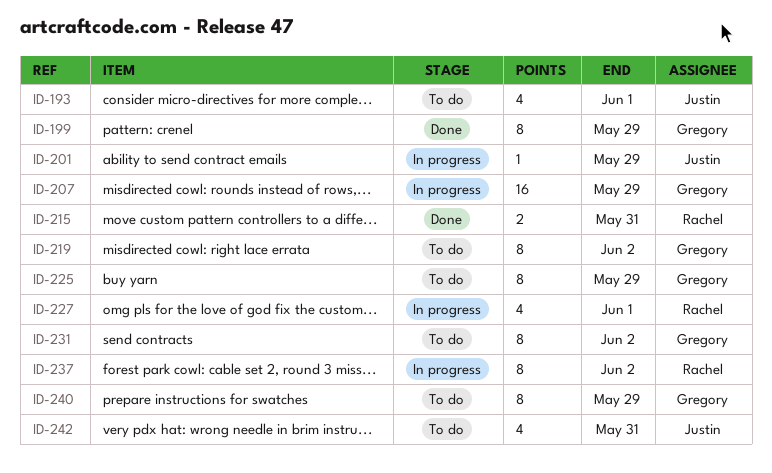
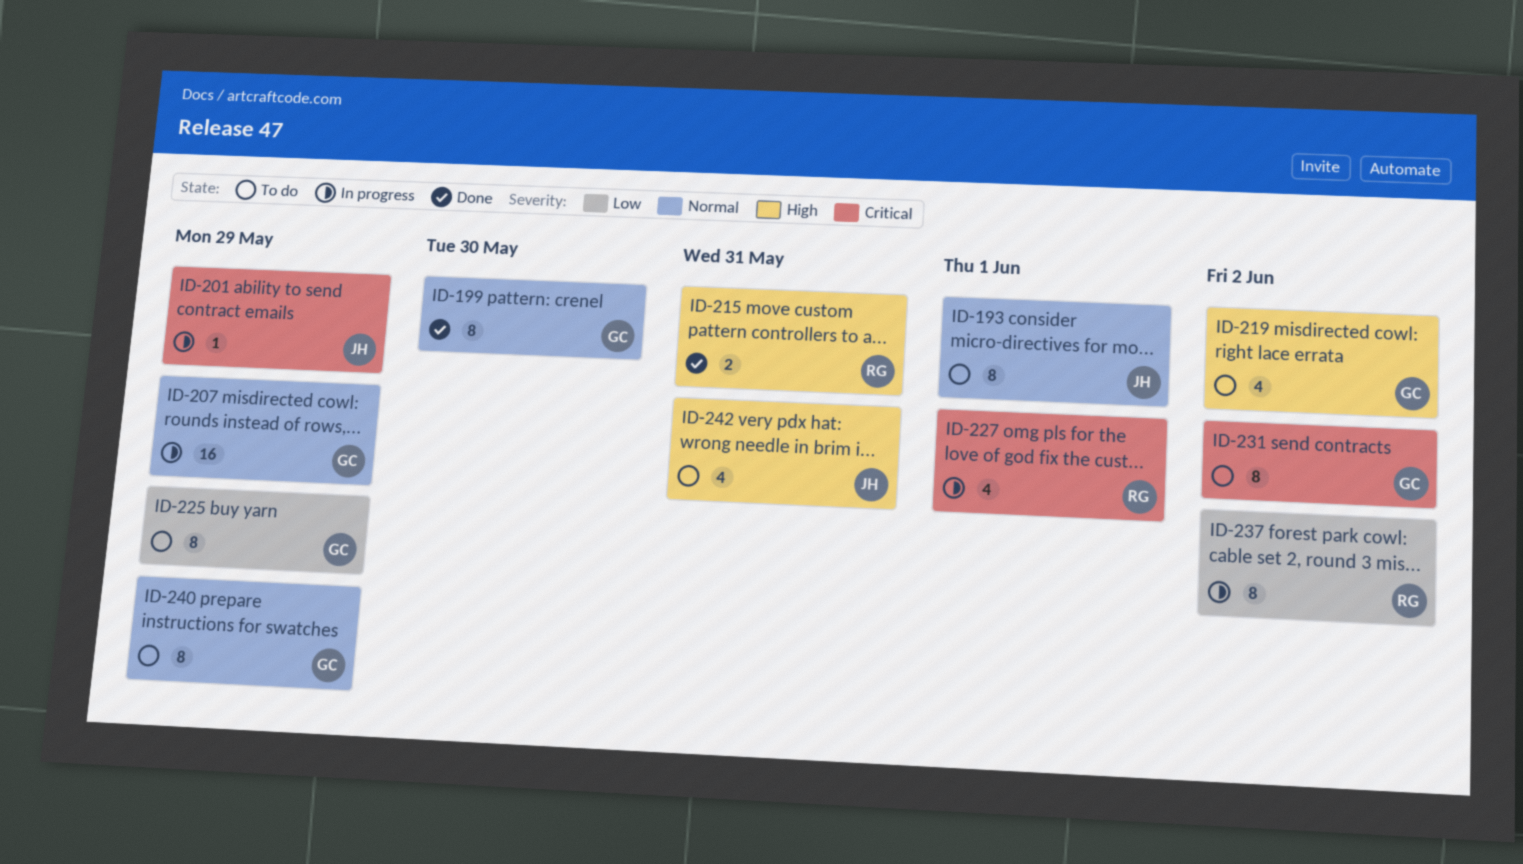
ID-193, estimate: 4 -> 8
ID-199, due: May 29 -> May 30
ID-219, estimate: 8 -> 4

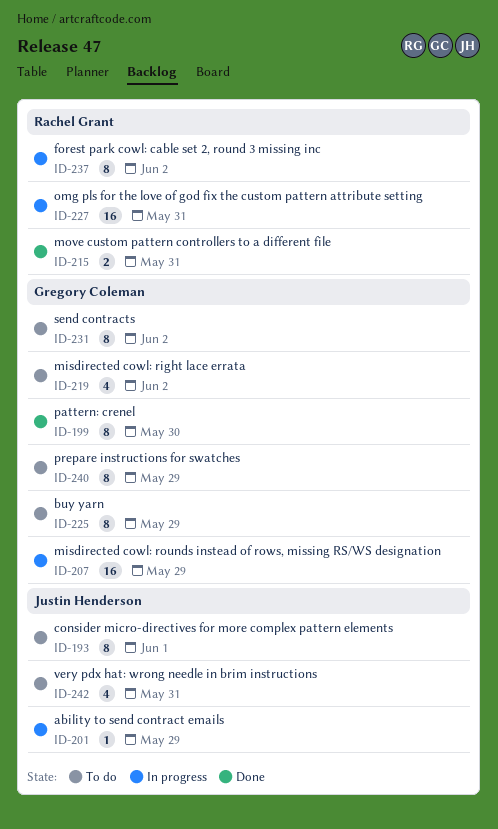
ID-227, estimate: 4 -> 16
ID-227, due: Jun 1 -> May 31

